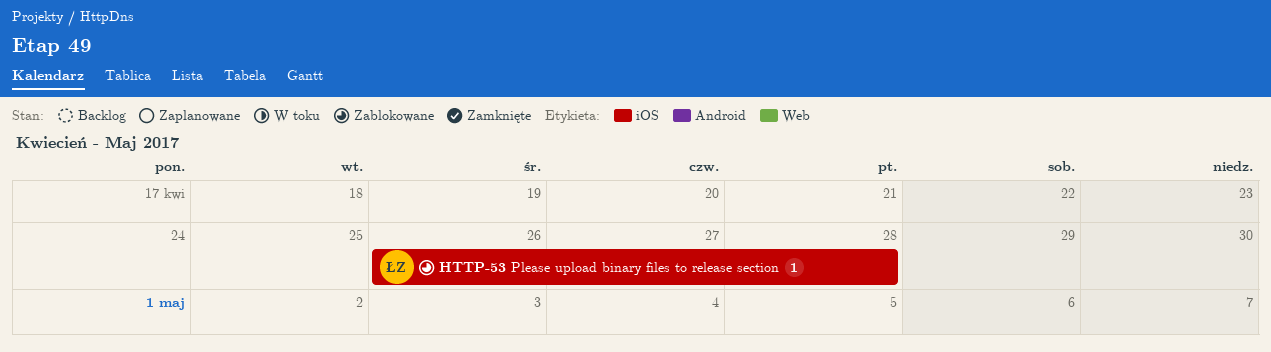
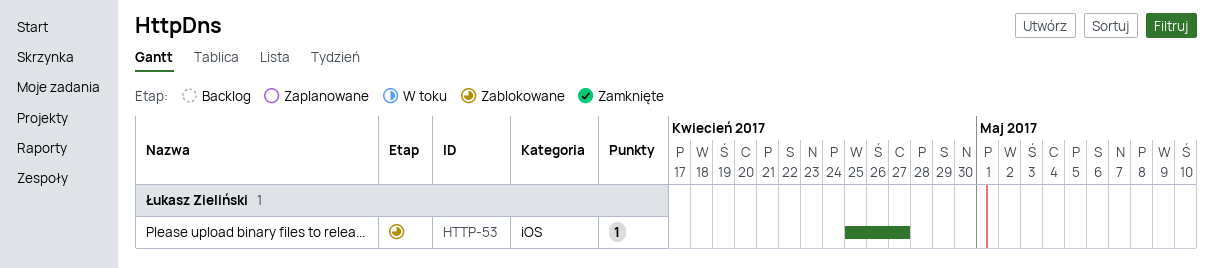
HTTP-53, start: Apr 26 -> Apr 25
HTTP-53, due: Apr 28 -> Apr 27

